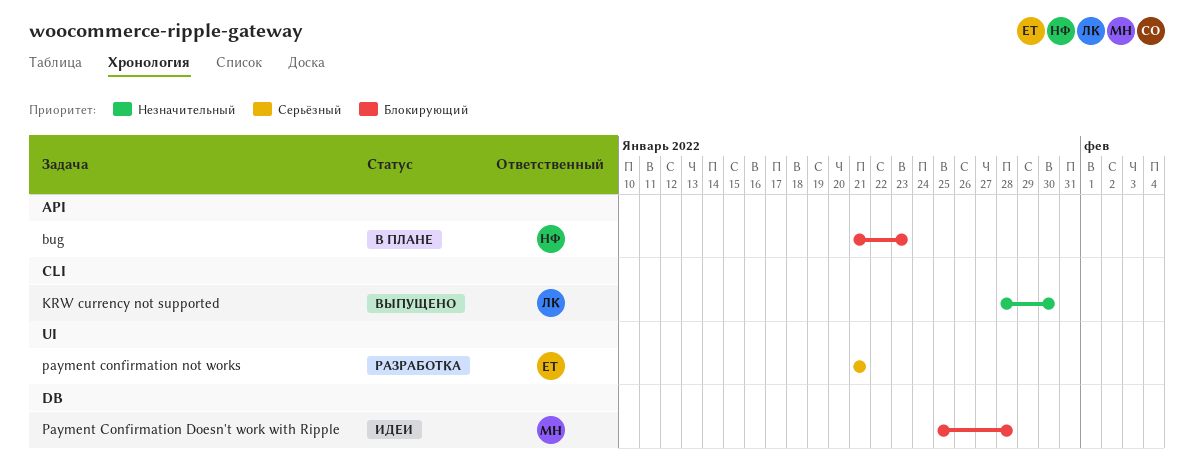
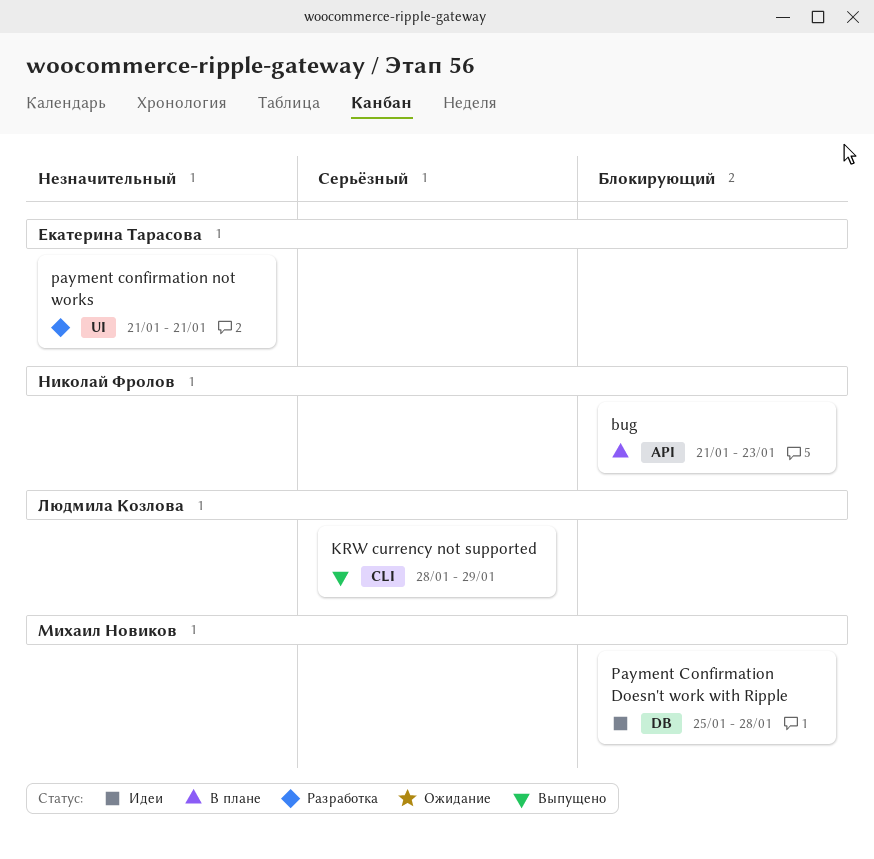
KRW currency not supported, priority: Незначительный -> Серьёзный
KRW currency not supported, due: Jan 30 -> Jan 29
payment confirmation not works, priority: Серьёзный -> Незначительный

